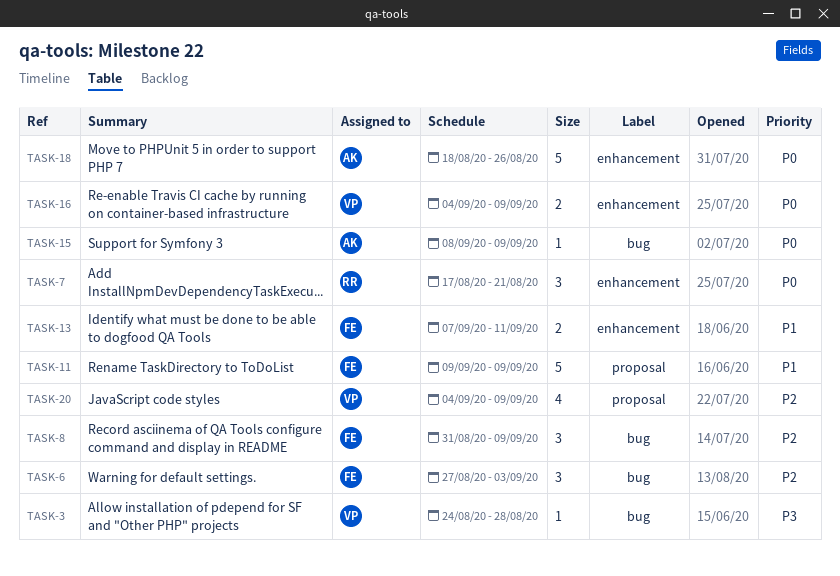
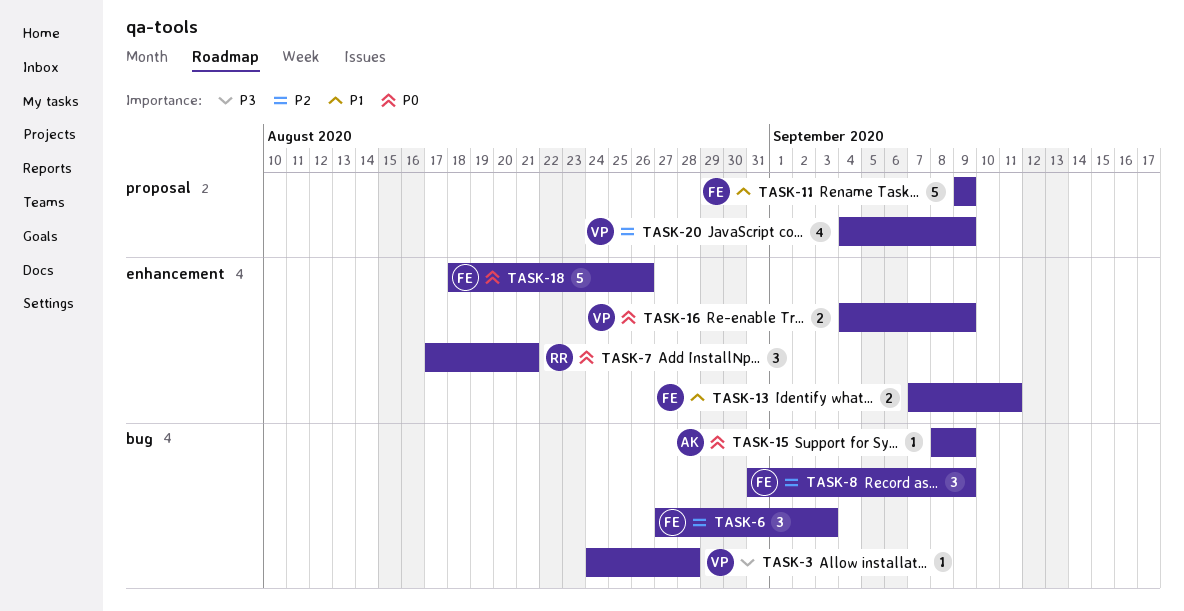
TASK-18, owner: AK -> FE

